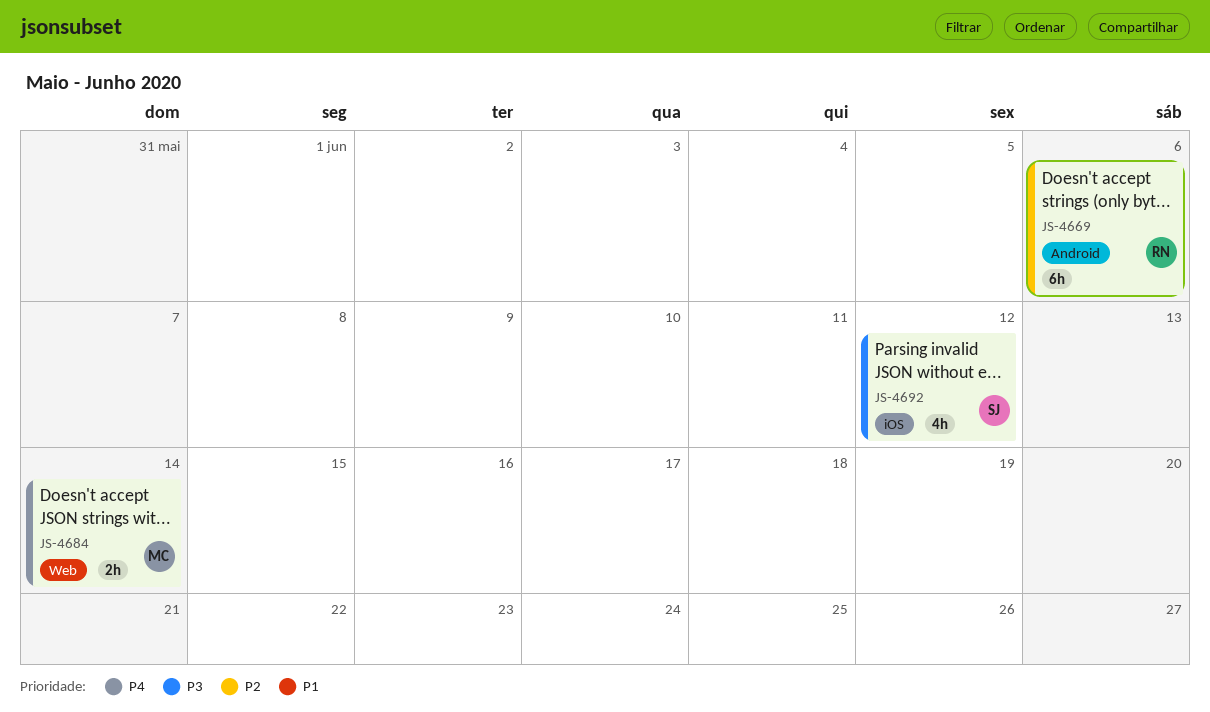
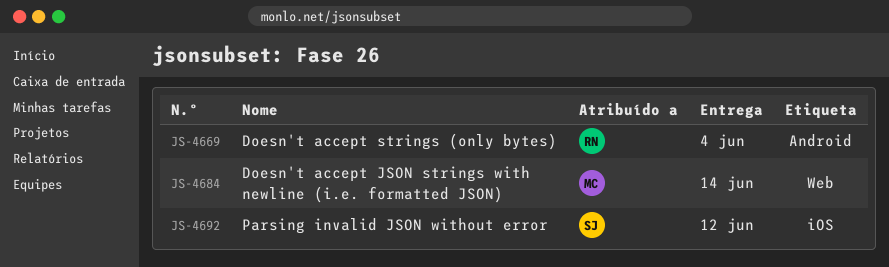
JS-4669, due: Jun 6 -> Jun 4

